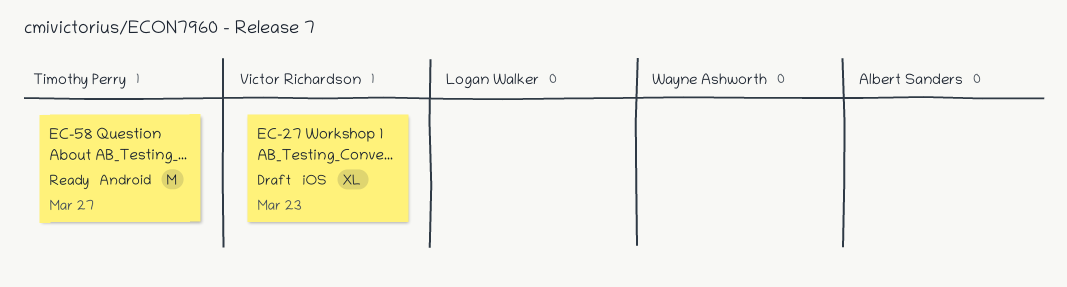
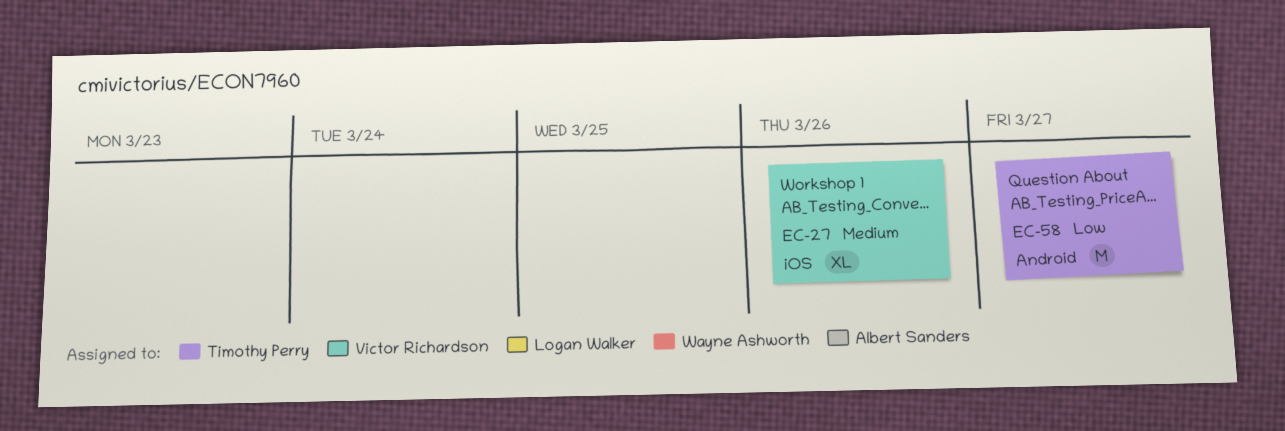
EC-27, due: Mar 23 -> Mar 26

